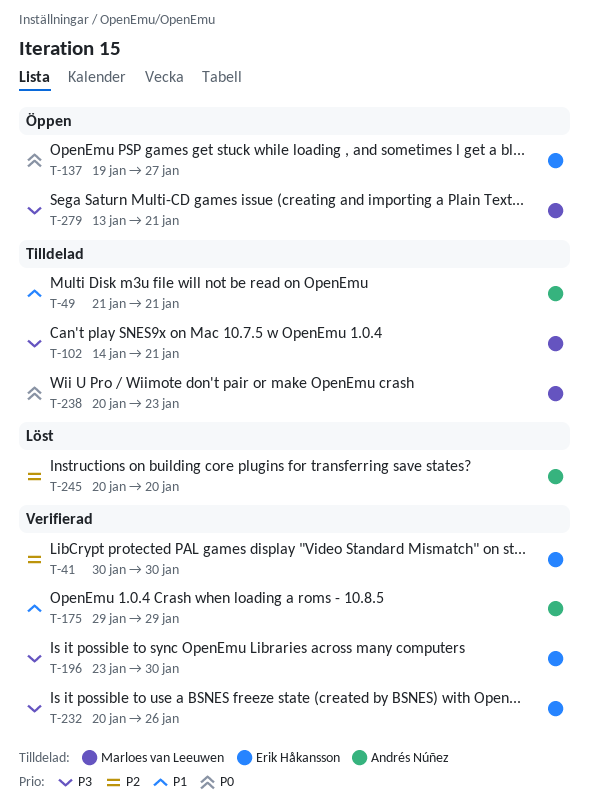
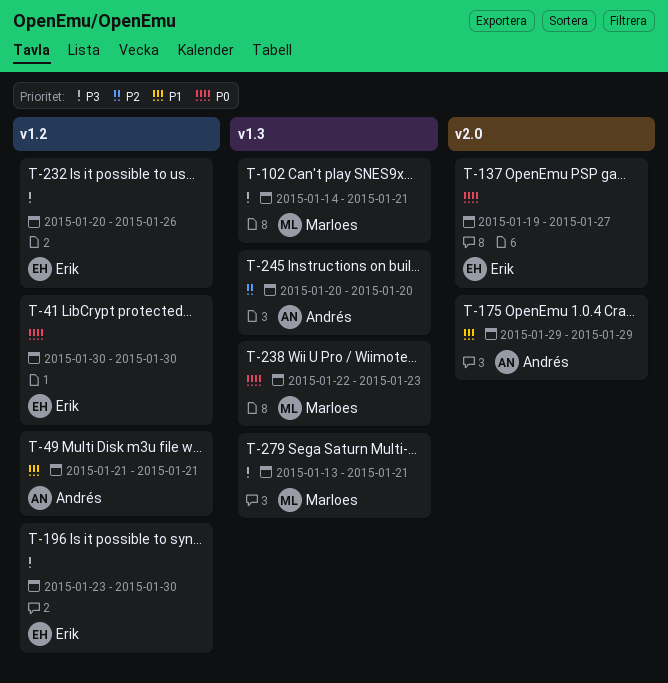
T-41, priority: P2 -> P0
T-238, start: Jan 20 -> Jan 22

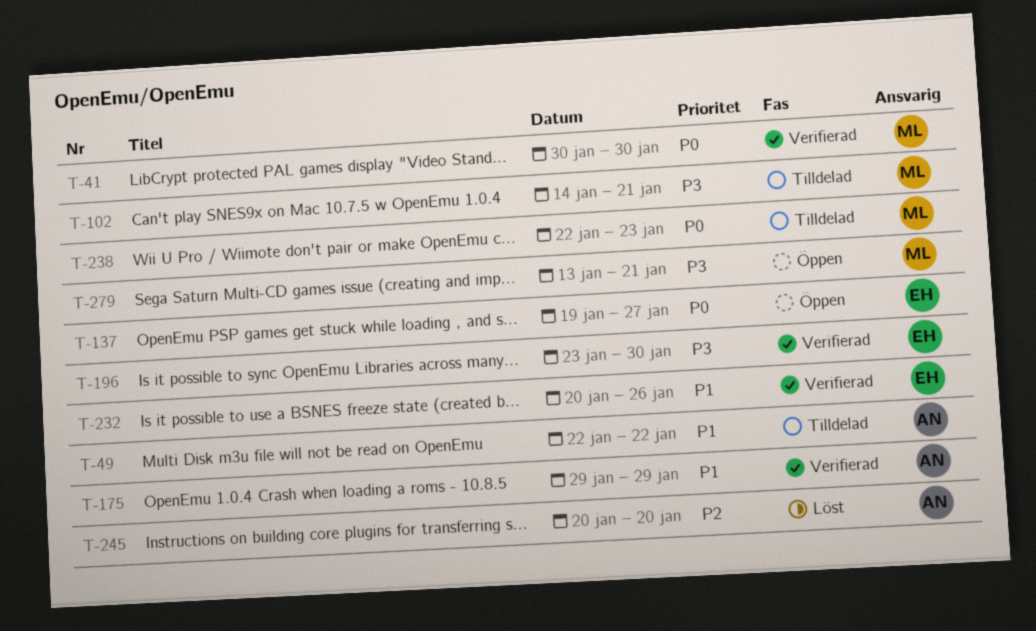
T-41, owner: Erik -> Marloes
T-49, start: Jan 21 -> Jan 22
T-49, due: Jan 21 -> Jan 22
T-232, priority: P3 -> P1

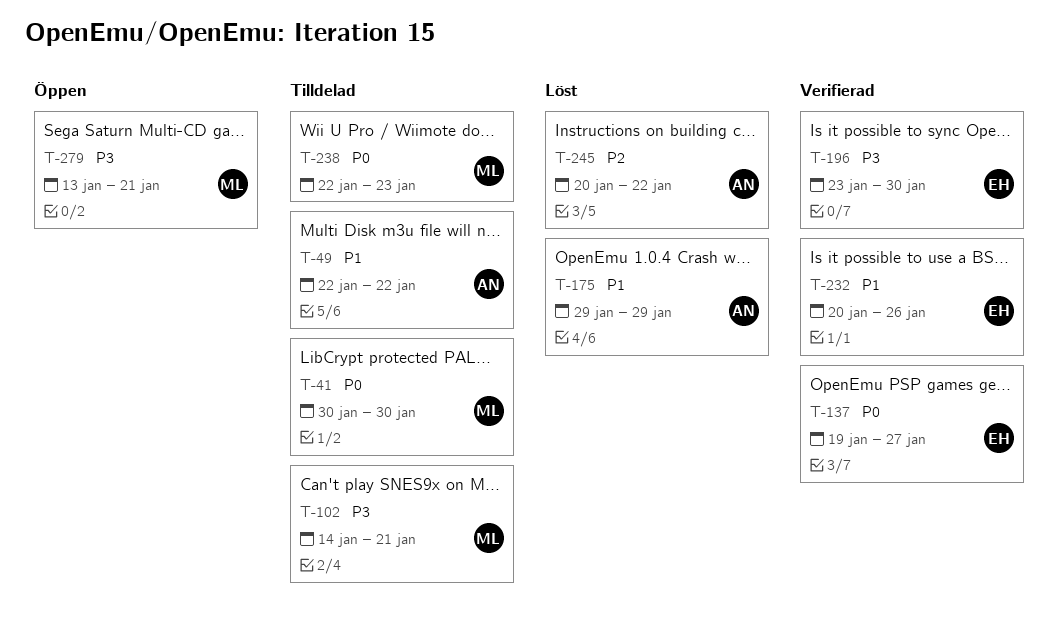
T-41, status: Verifierad -> Tilldelad
T-137, status: Öppen -> Verifierad
T-175, status: Verifierad -> Löst
T-245, due: Jan 20 -> Jan 22

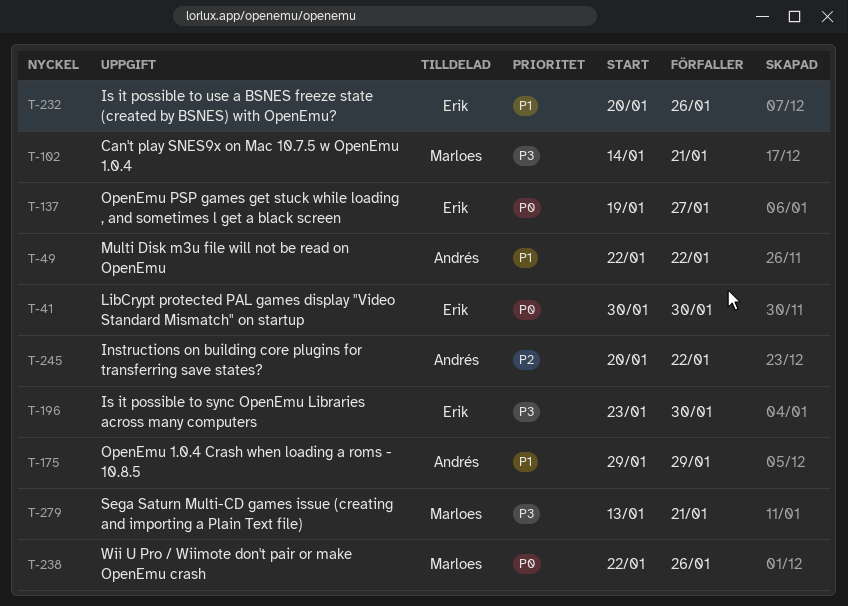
T-41, owner: Marloes -> Erik
T-238, due: Jan 23 -> Jan 26

